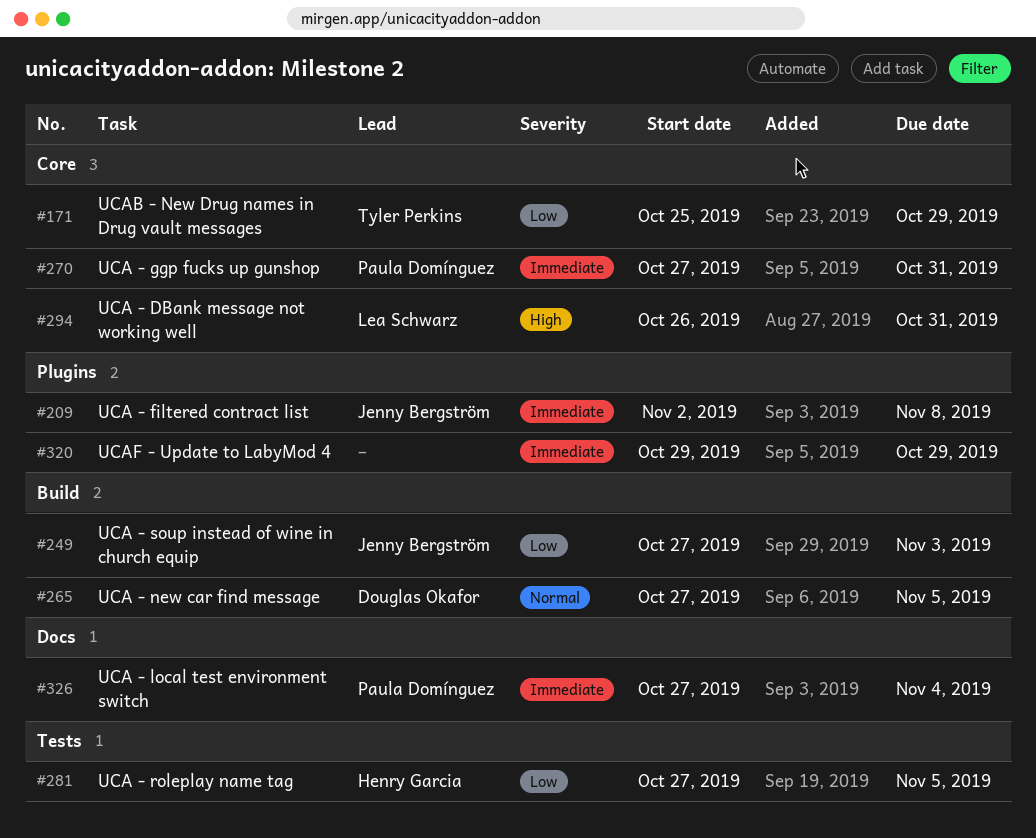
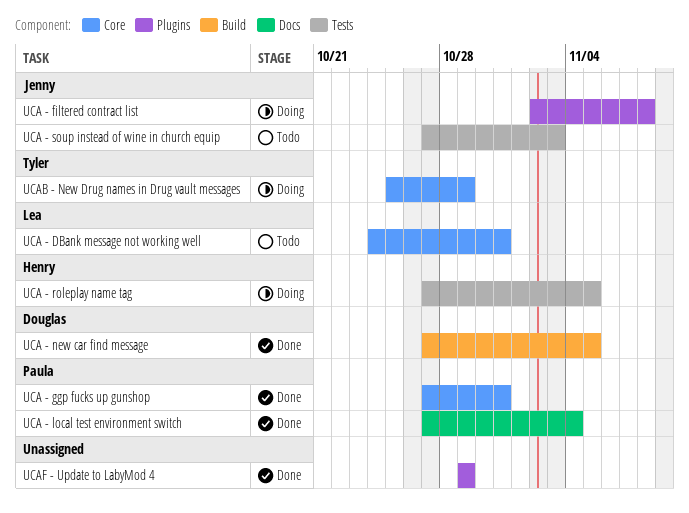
UCA - DBank message not working well, start: Oct 26 -> Oct 24
UCA - soup instead of wine in church equip, label: Build -> Tests

